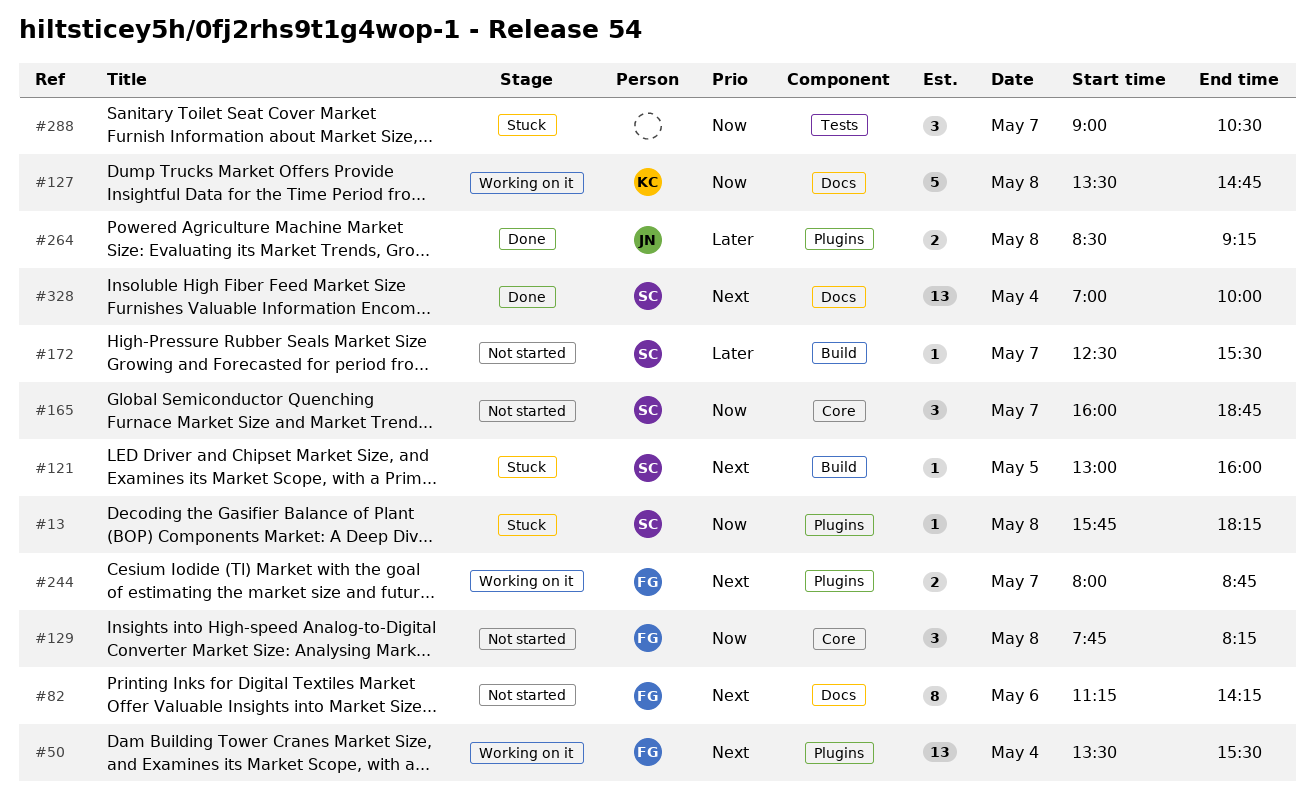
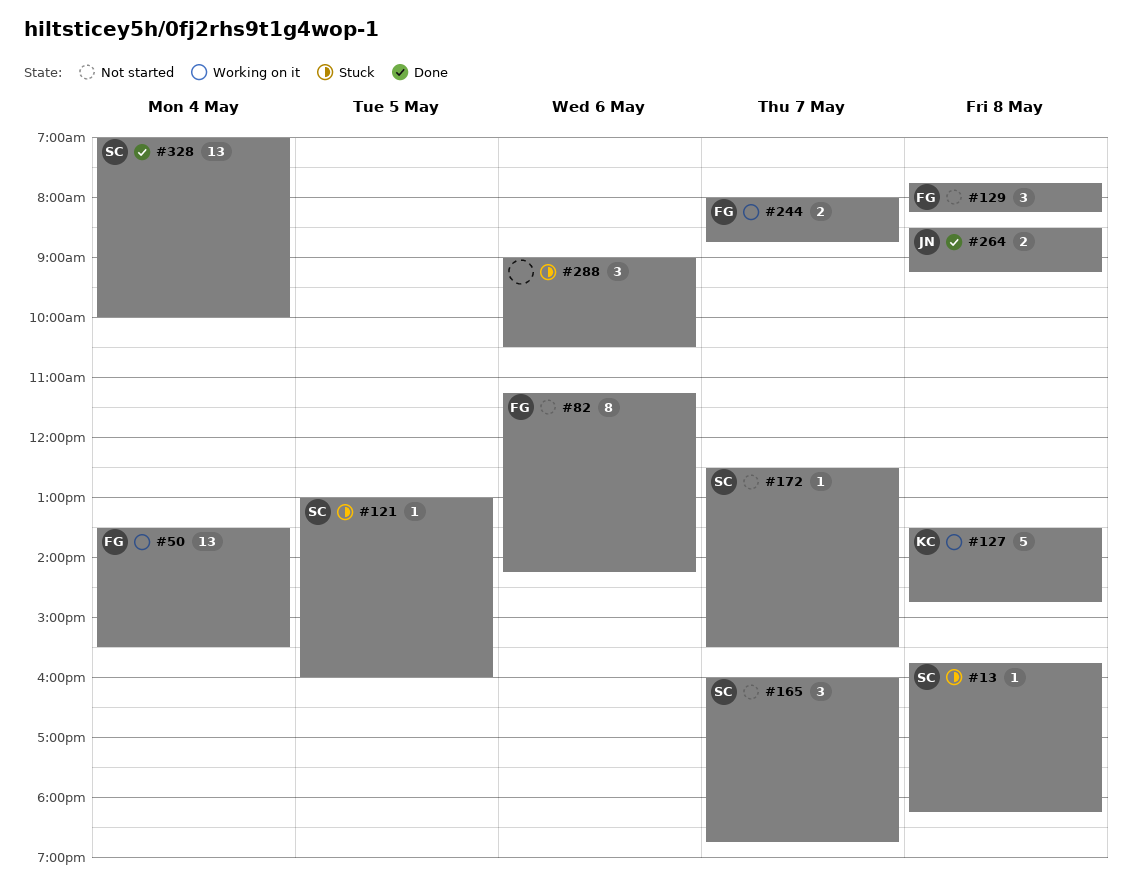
#288, day: May 7 -> May 6

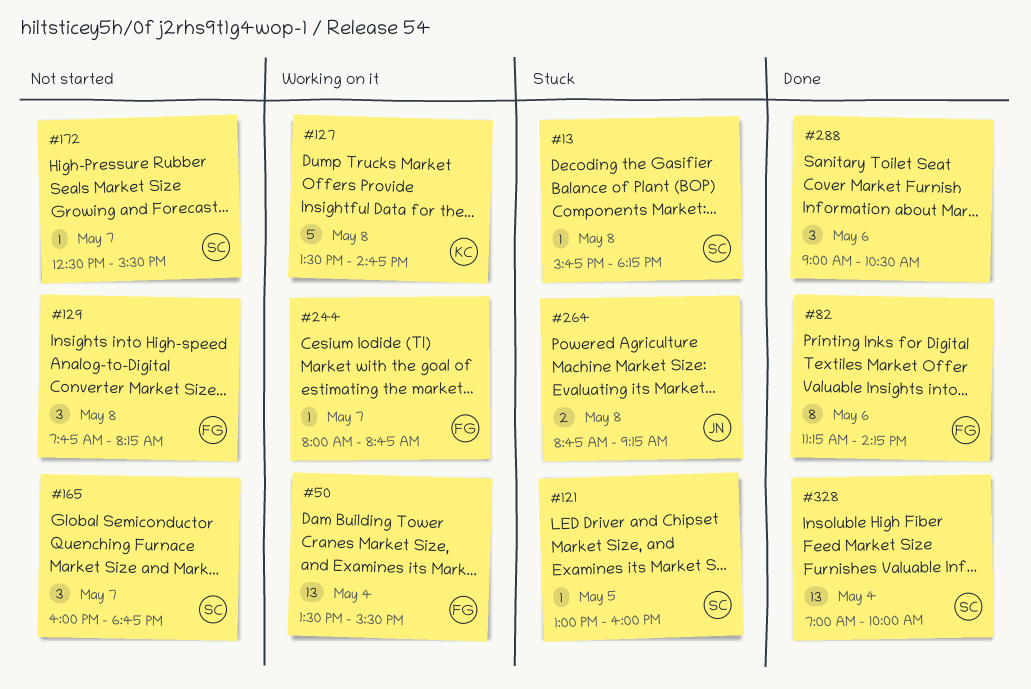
#82, status: Not started -> Done
#244, estimate: 2 -> 1
#264, status: Done -> Stuck
#264, begins: 08:30 -> 08:45
#288, status: Stuck -> Done

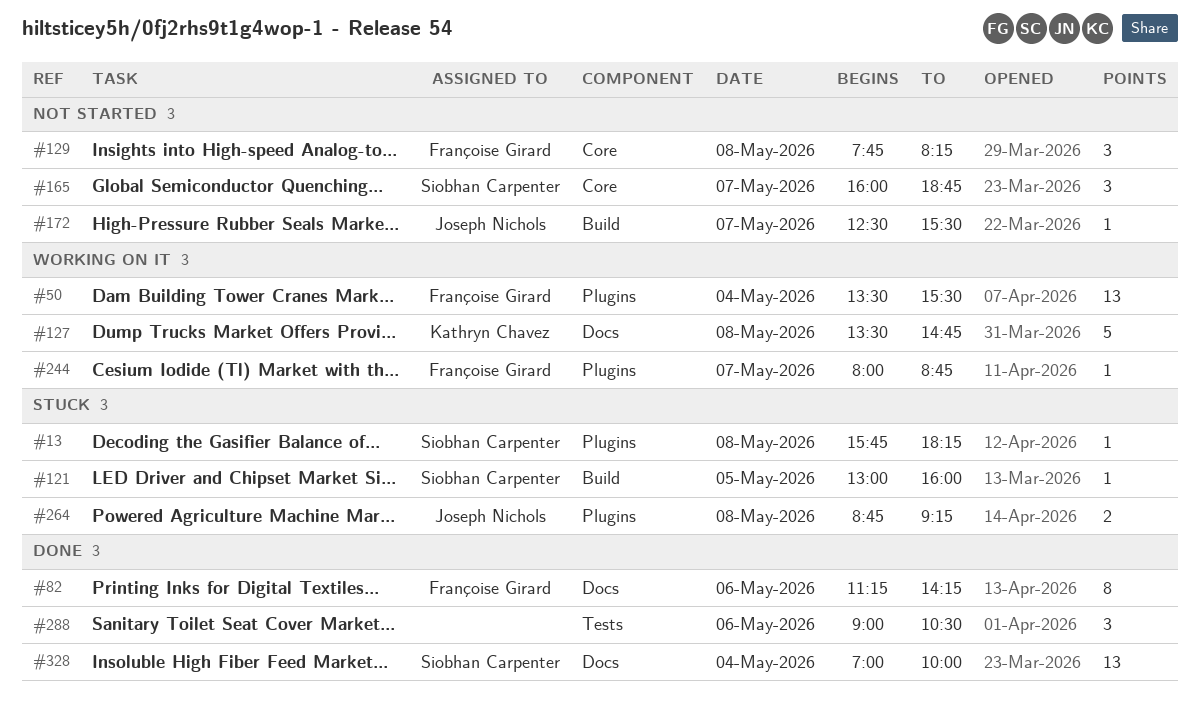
#172, owner: Siobhan Carpenter -> Joseph Nichols

